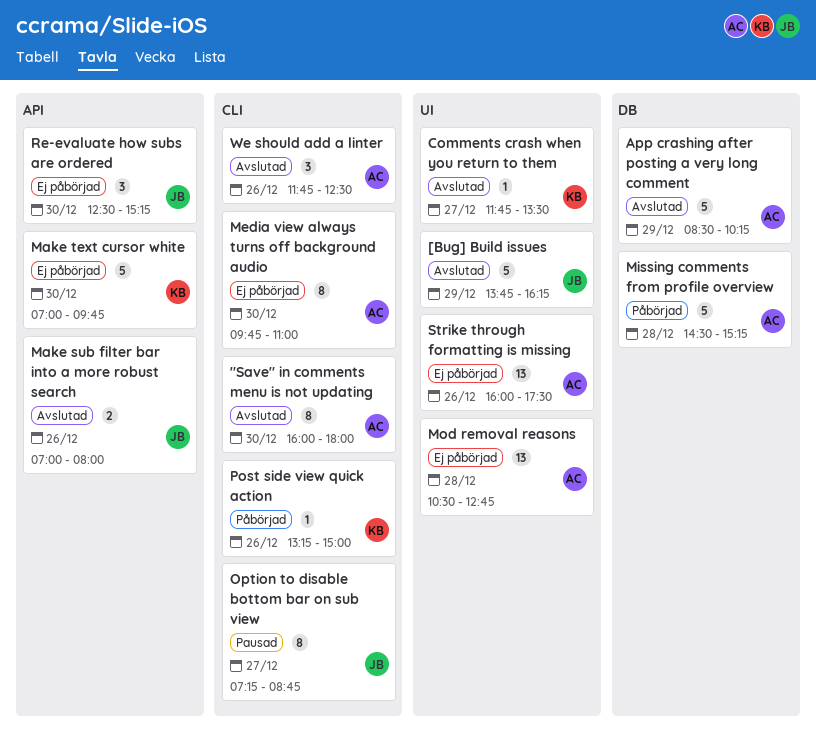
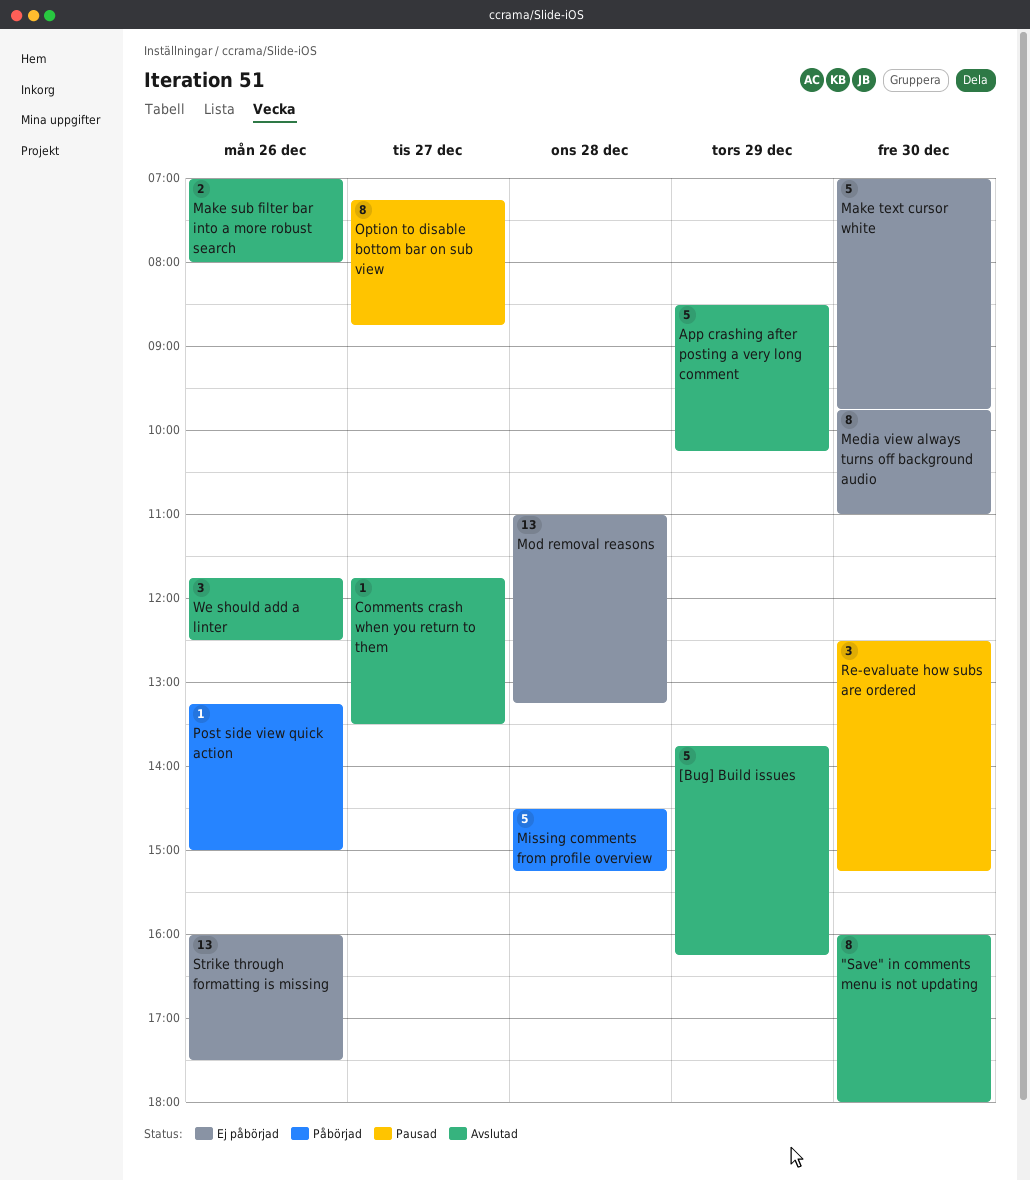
Mod removal reasons, begins: 10:30 -> 11:00
Mod removal reasons, ends: 12:45 -> 13:15
Re-evaluate how subs are ordered, status: Ej påbörjad -> Pausad

